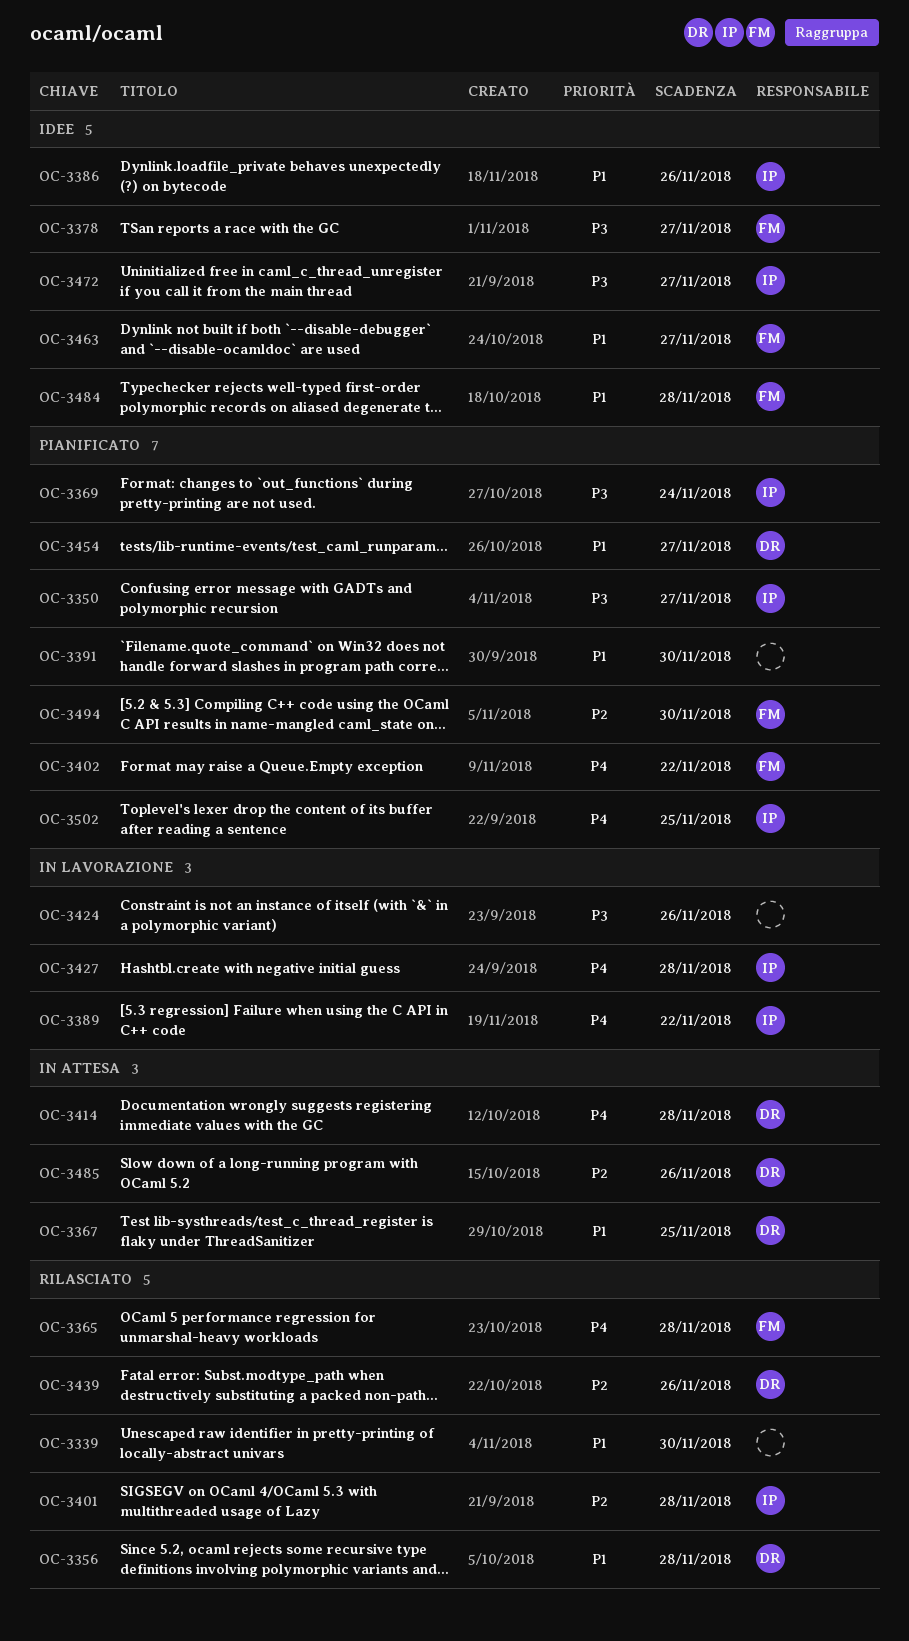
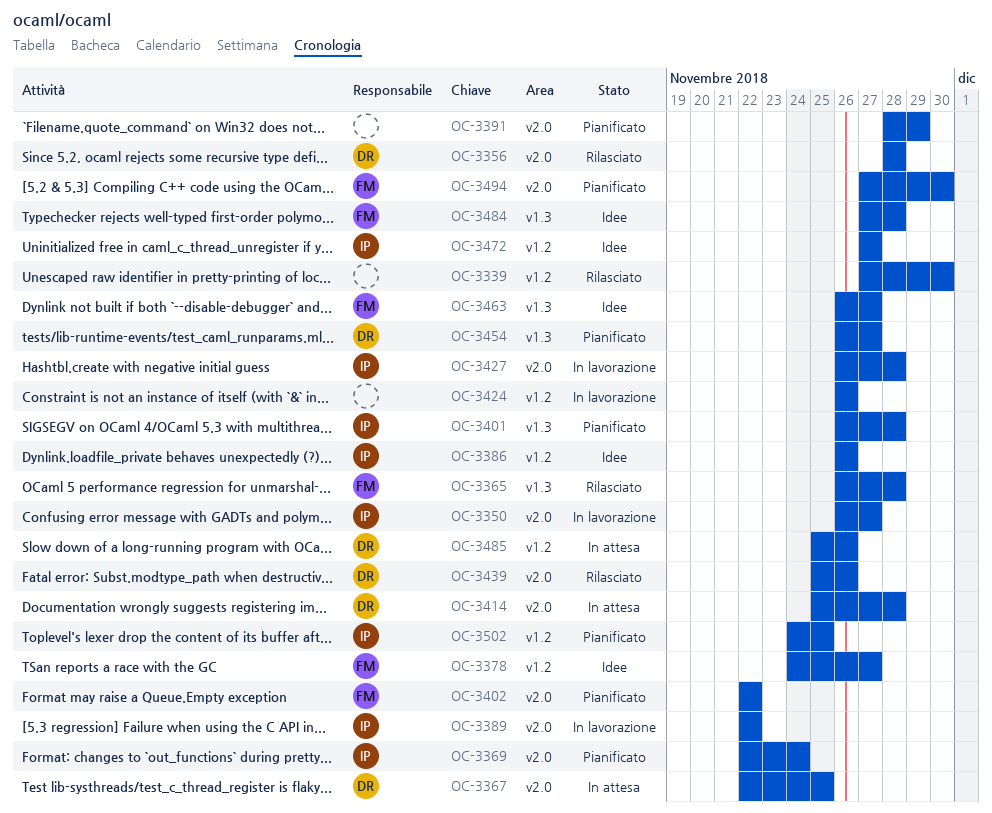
OC-3350, status: Pianificato -> In lavorazione
OC-3391, due: Nov 30 -> Nov 29
OC-3401, status: Rilasciato -> Pianificato

